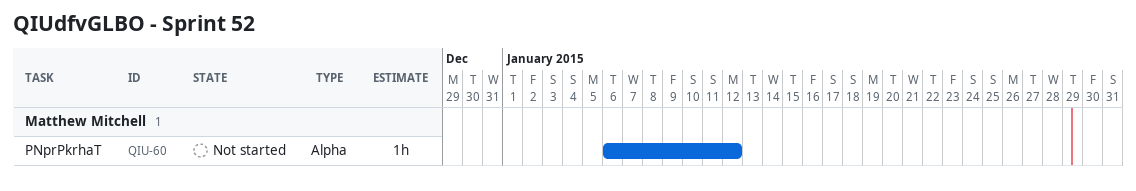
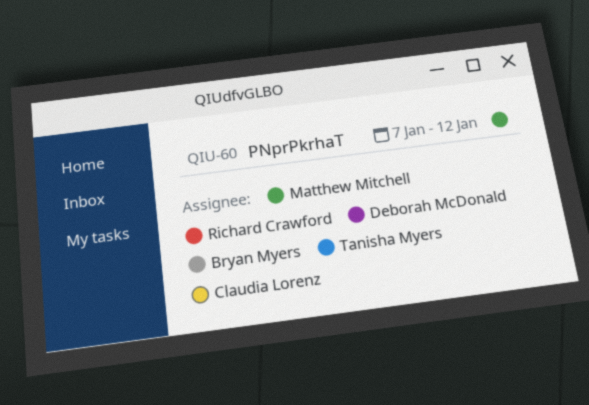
QIU-60, start: Jan 6 -> Jan 7

